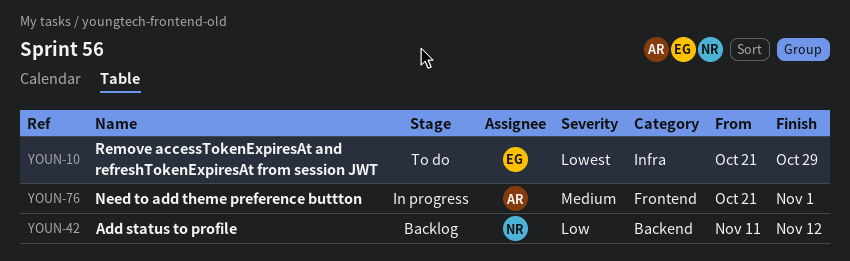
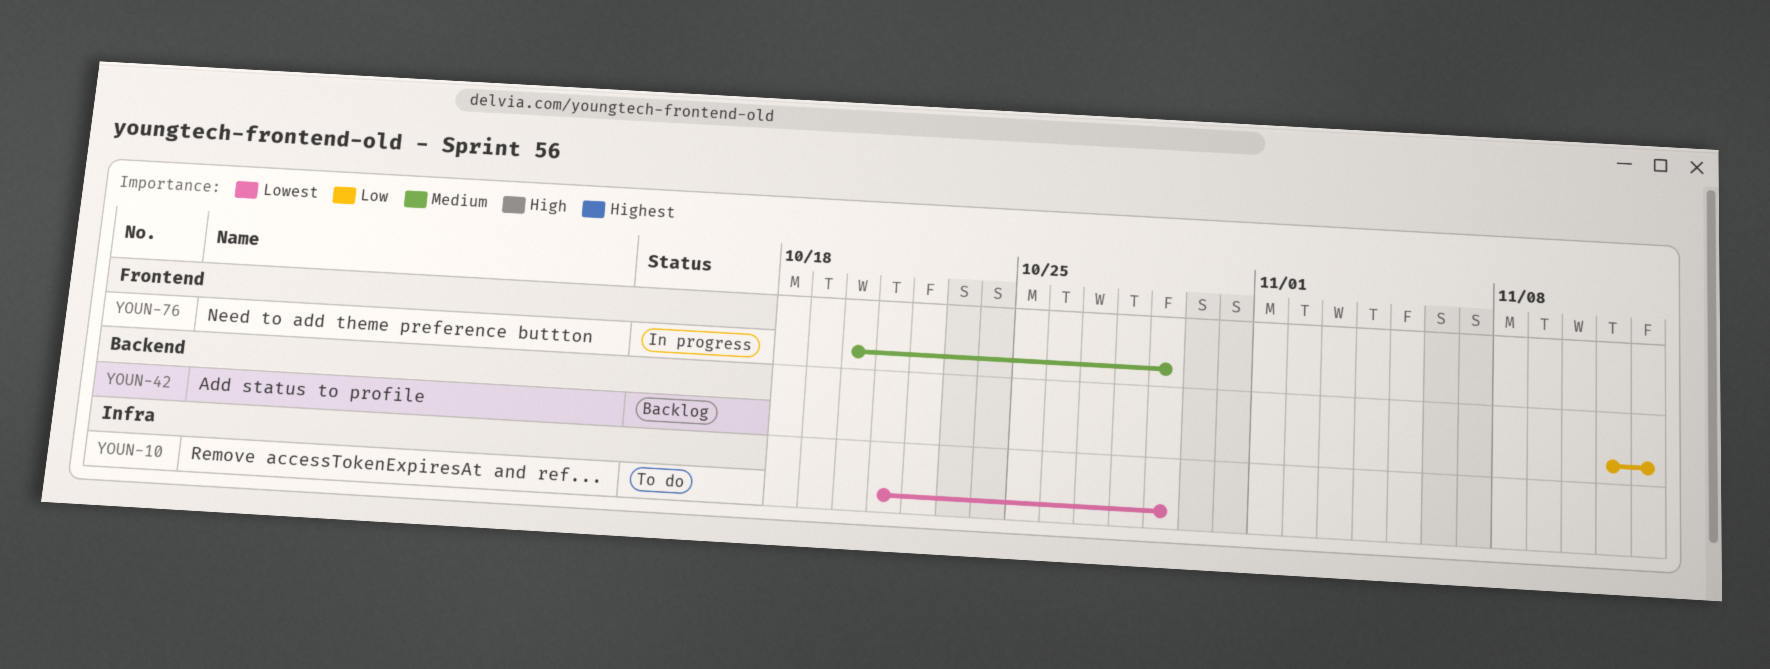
YOUN-76, start: Oct 21 -> Oct 20
YOUN-76, due: Nov 1 -> Oct 29

